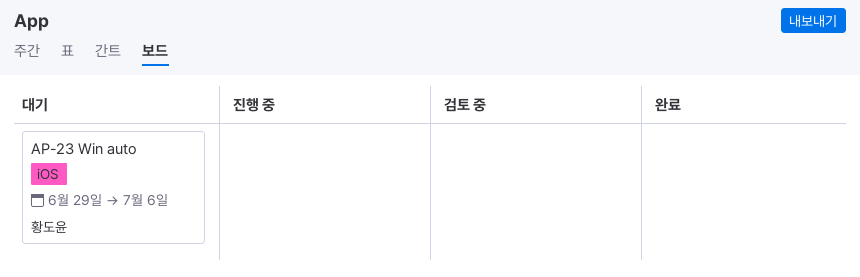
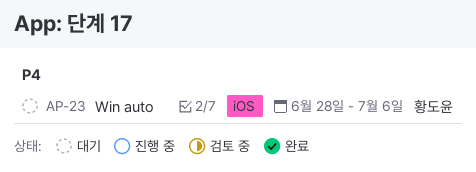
AP-23, start: Jun 29 -> Jun 28

